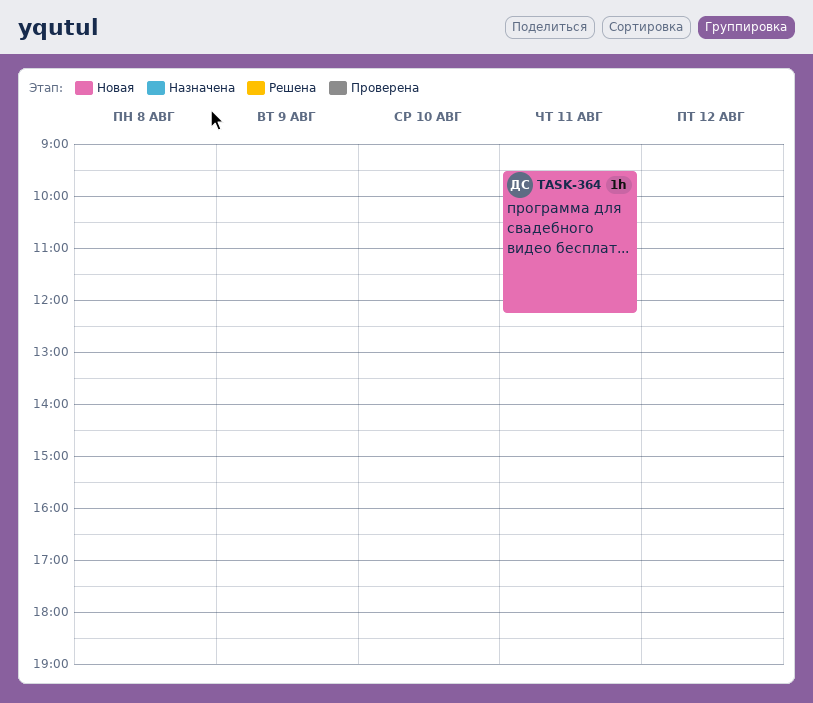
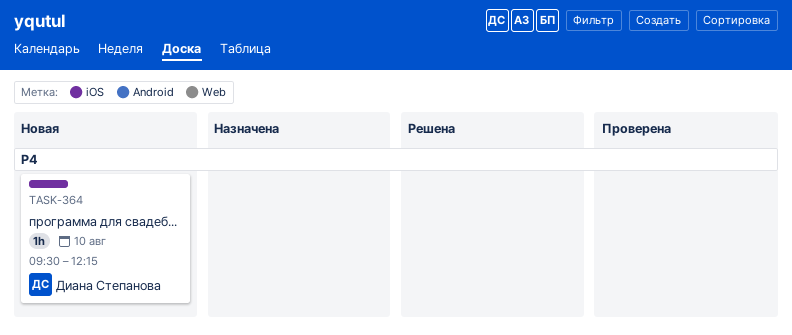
TASK-364, day: Aug 11 -> Aug 10

